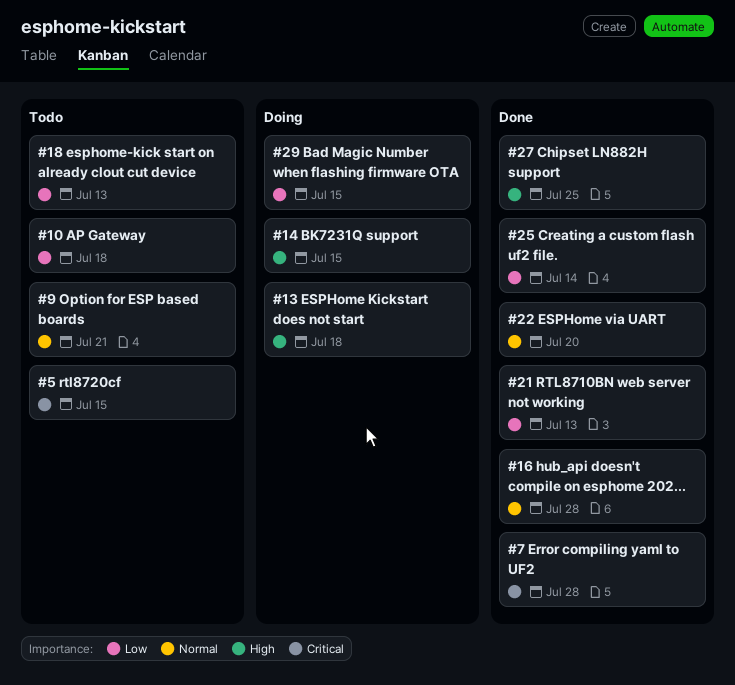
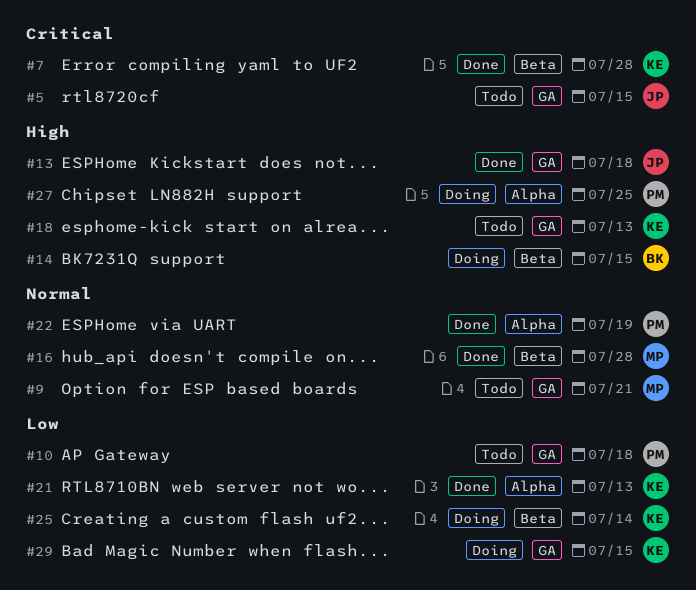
#13, status: Doing -> Done
#18, priority: Low -> High
#22, due: Jul 20 -> Jul 19
#25, status: Done -> Doing
#27, status: Done -> Doing

